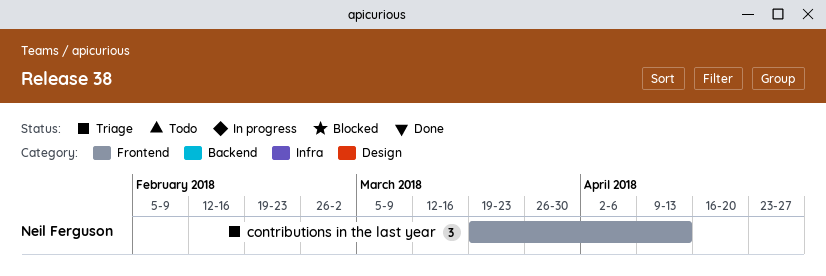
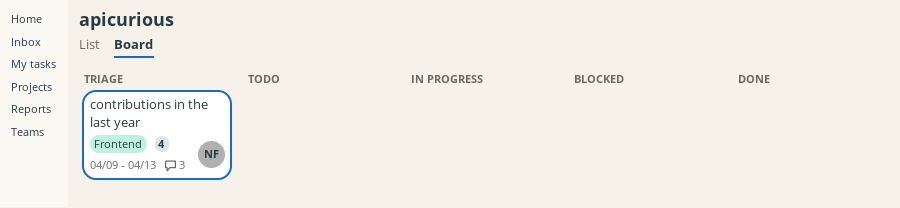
contributions in the last year, estimate: 3 -> 4
contributions in the last year, start: Mar 19 -> Apr 9

